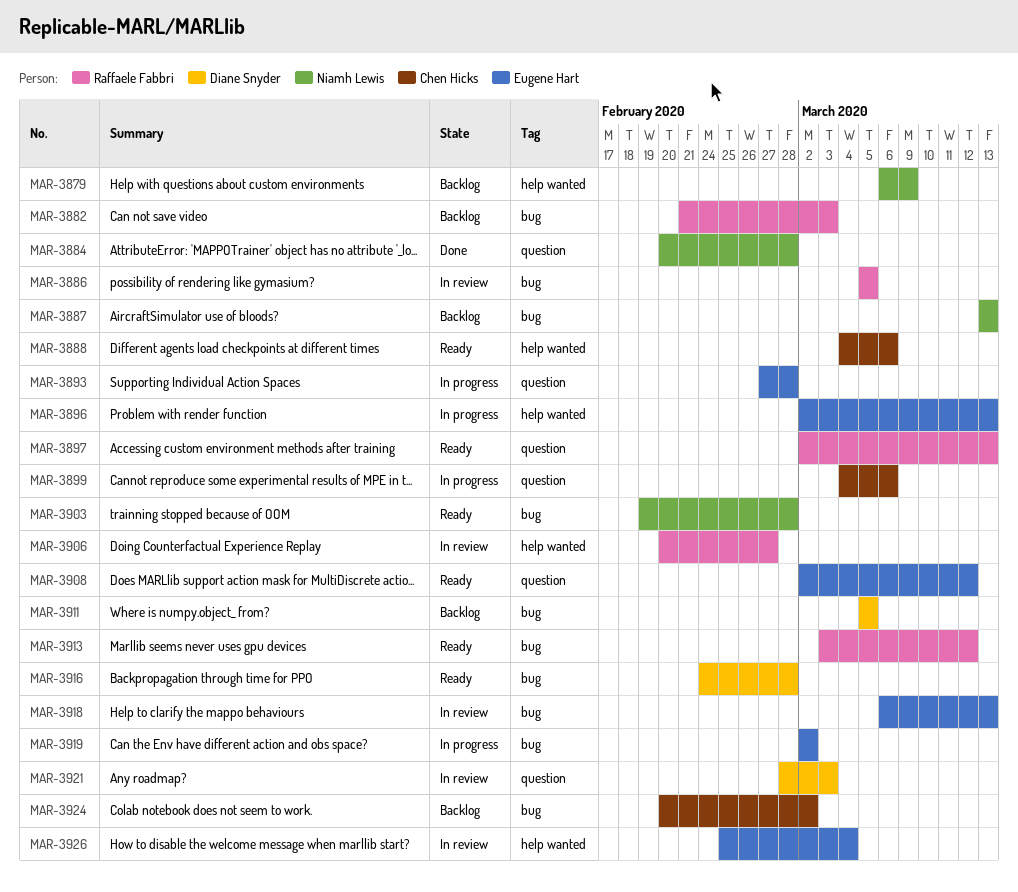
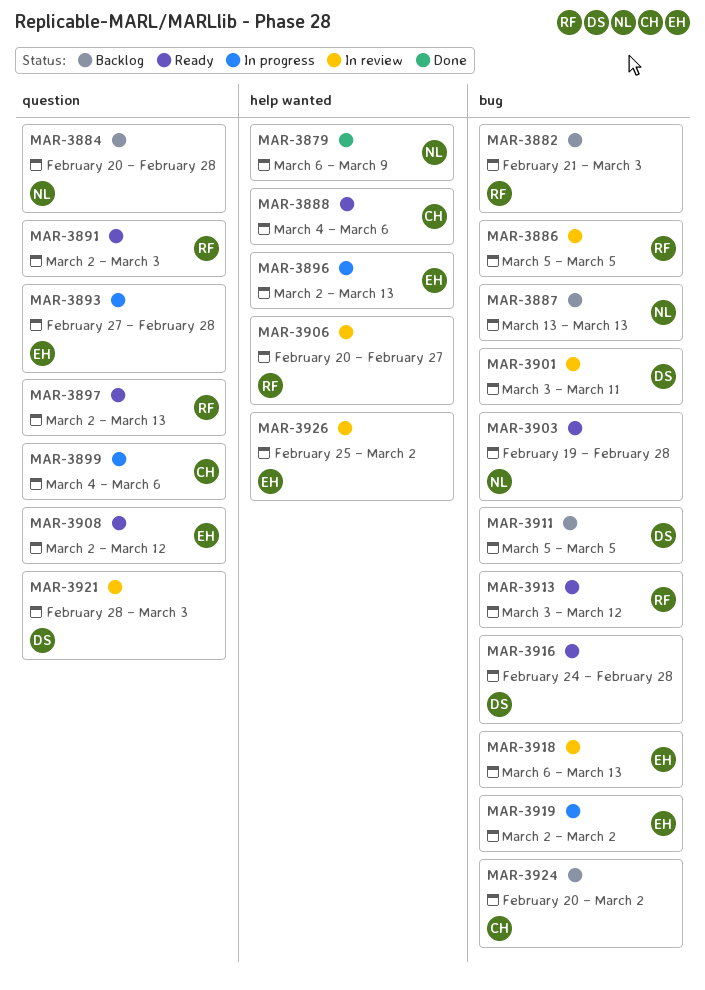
MAR-3879, status: Backlog -> Done
MAR-3884, status: Done -> Backlog
MAR-3891: none -> present
MAR-3901: none -> present
MAR-3926, due: Mar 4 -> Mar 2

